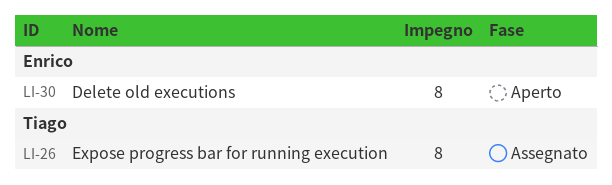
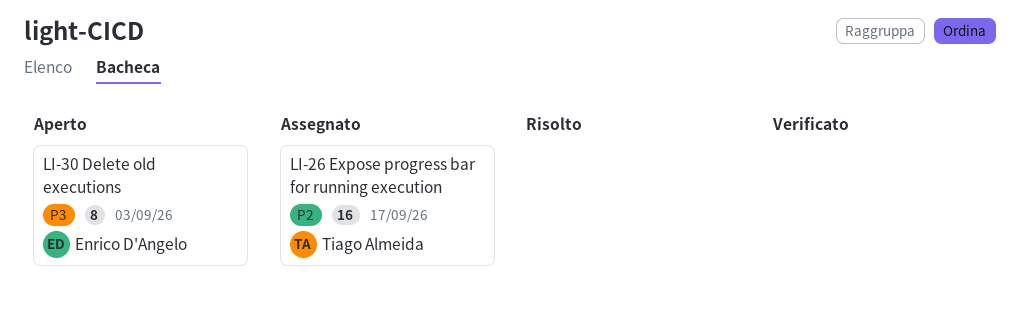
LI-26, estimate: 8 -> 16

